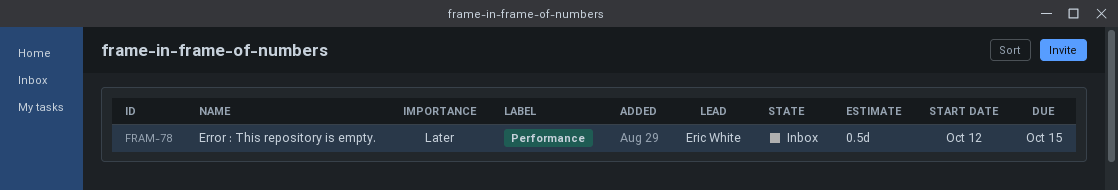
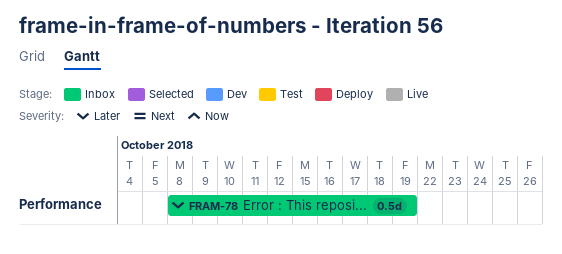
FRAM-78, start: Oct 12 -> Oct 8
FRAM-78, due: Oct 15 -> Oct 19

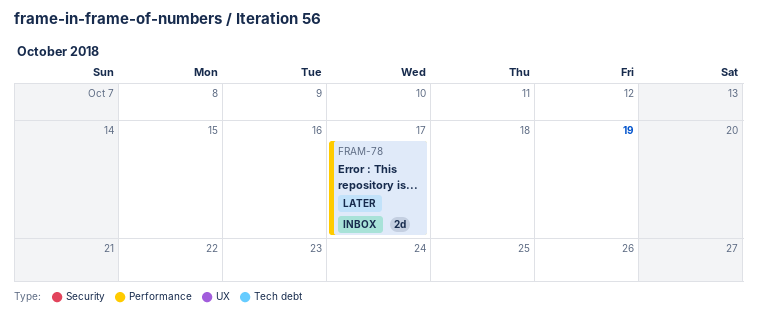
FRAM-78, estimate: 0.5d -> 2d
FRAM-78, due: Oct 19 -> Oct 17

